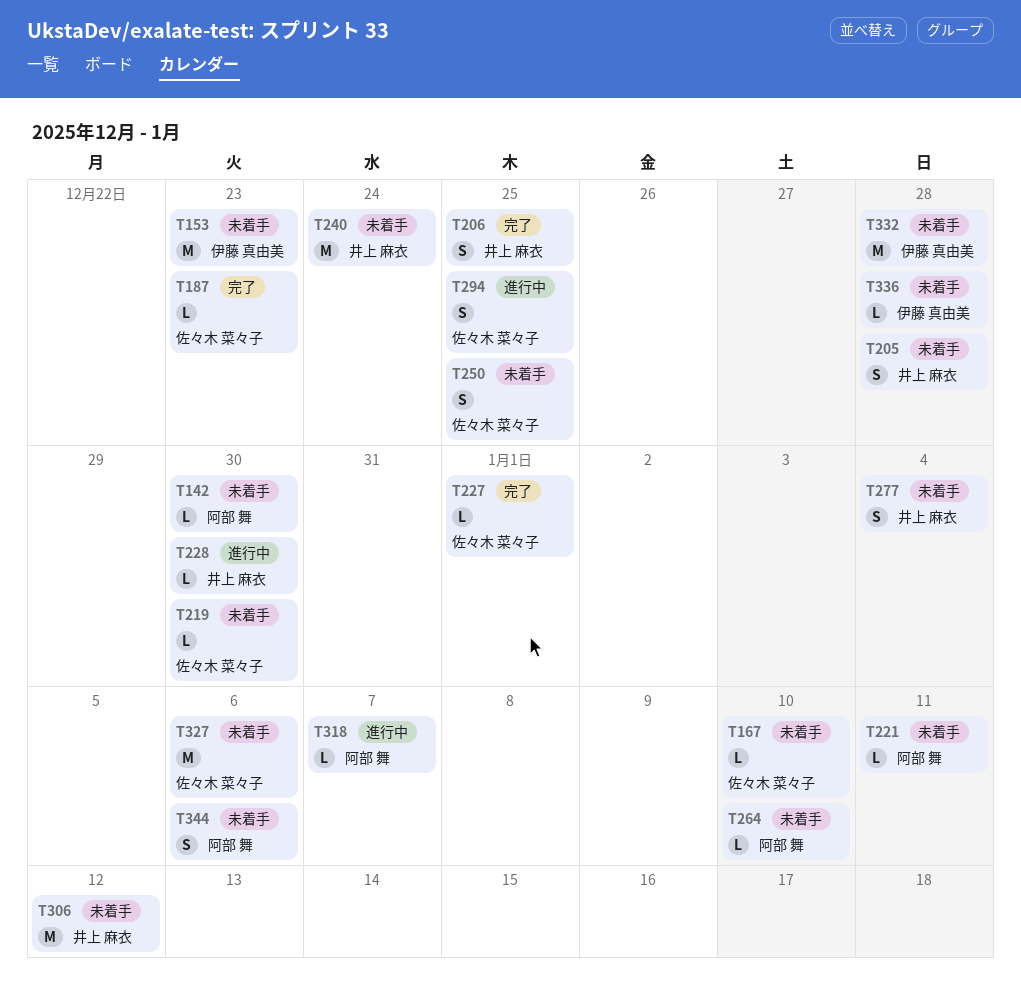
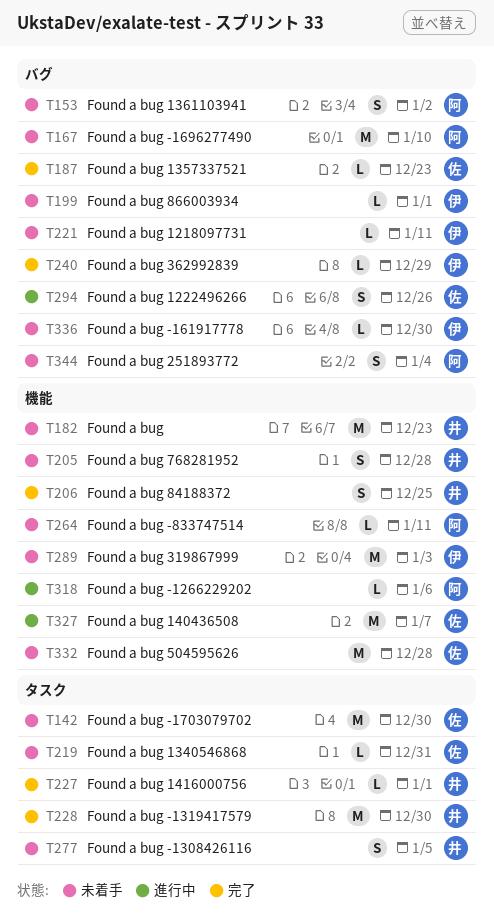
T142, owner: 阿部 舞 -> 佐々木 菜々子
T142, estimate: L -> M
T153, owner: 伊藤 真由美 -> 阿部 舞
T153, estimate: M -> S
T153, due: Dec 23 -> Jan 2
T167, owner: 佐々木 菜々子 -> 阿部 舞
T167, estimate: L -> M
T182: none -> present
T199: none -> present
T219, due: Dec 30 -> Dec 31
T221, owner: 阿部 舞 -> 伊藤 真由美
T227, owner: 佐々木 菜々子 -> 井上 麻衣
T228, status: 進行中 -> 完了
T228, estimate: L -> M
T240, status: 未着手 -> 完了
T240, owner: 井上 麻衣 -> 伊藤 真由美
T240, estimate: M -> L
T240, due: Dec 24 -> Dec 29
T250: present -> none
T264, due: Jan 10 -> Jan 11
T277, due: Jan 4 -> Jan 5
T289: none -> present
T294, due: Dec 25 -> Dec 26
T306: present -> none
T318, due: Jan 7 -> Jan 6
T327, status: 未着手 -> 進行中
T327, due: Jan 6 -> Jan 7
T332, owner: 伊藤 真由美 -> 佐々木 菜々子
T336, due: Dec 28 -> Dec 30
T344, due: Jan 6 -> Jan 4

